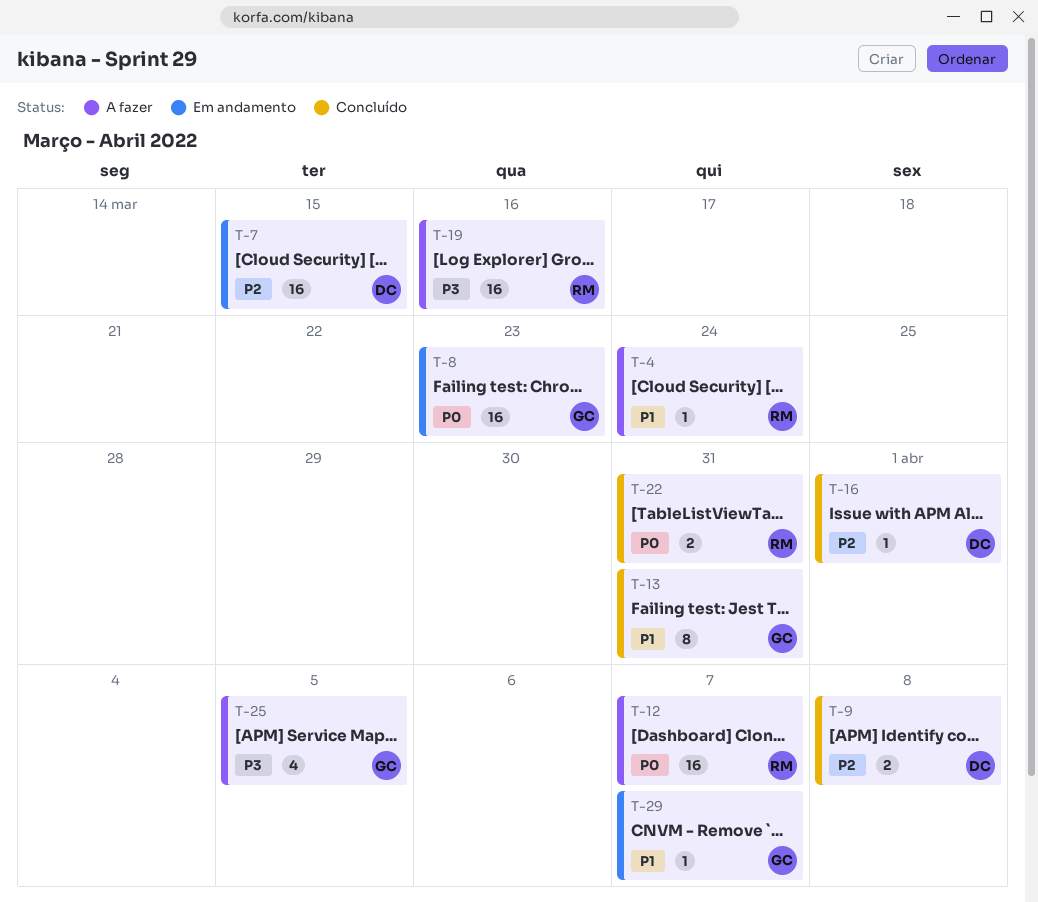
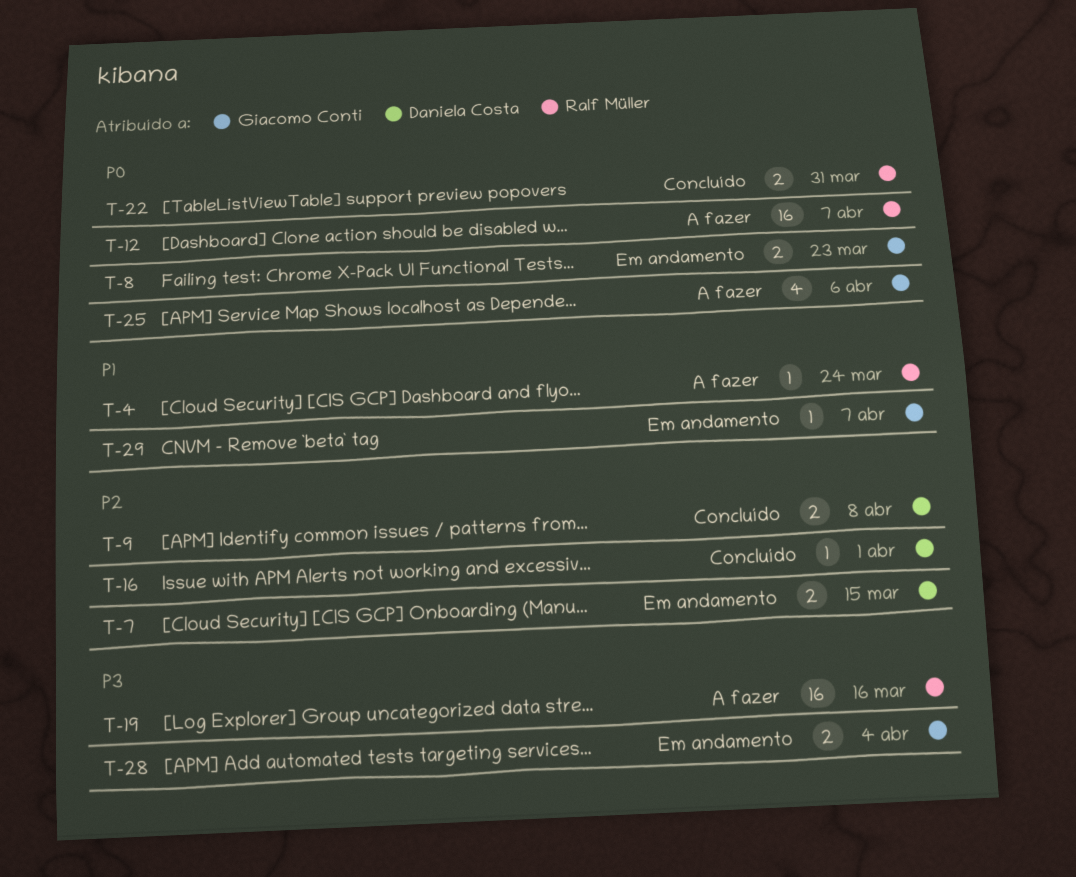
T-7, estimate: 16 -> 2
T-8, estimate: 16 -> 2
T-13: present -> none
T-25, priority: P3 -> P0
T-25, due: Apr 5 -> Apr 6
T-28: none -> present

